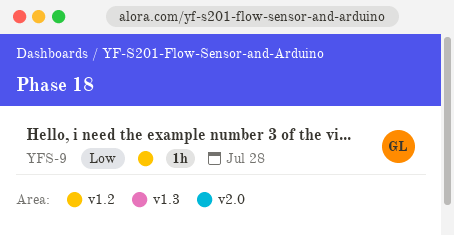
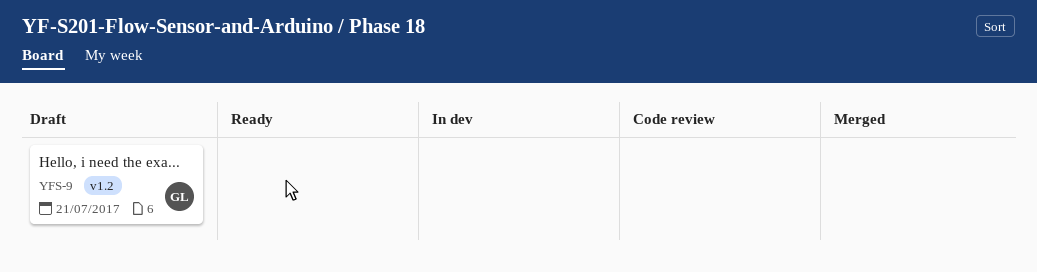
YFS-9, due: Jul 28 -> Jul 21

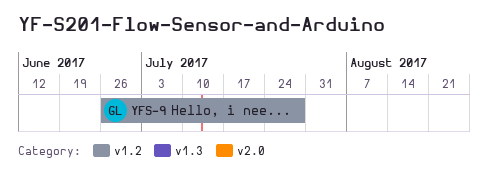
YFS-9, due: Jul 21 -> Jul 28

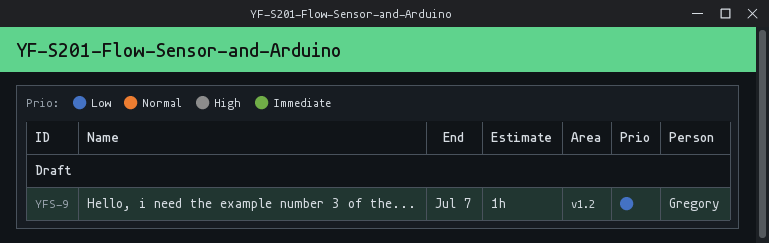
YFS-9, due: Jul 28 -> Jul 7

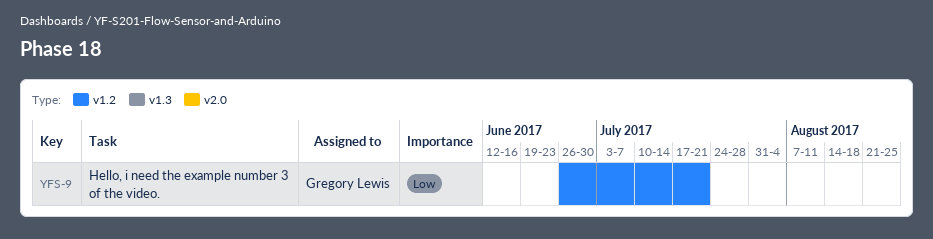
YFS-9, due: Jul 7 -> Jul 21

